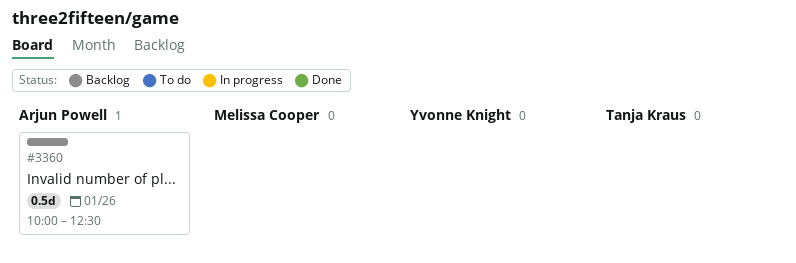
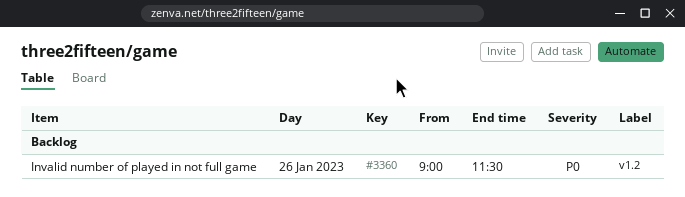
#3360, begins: 10:00 -> 09:00
#3360, ends: 12:30 -> 11:30

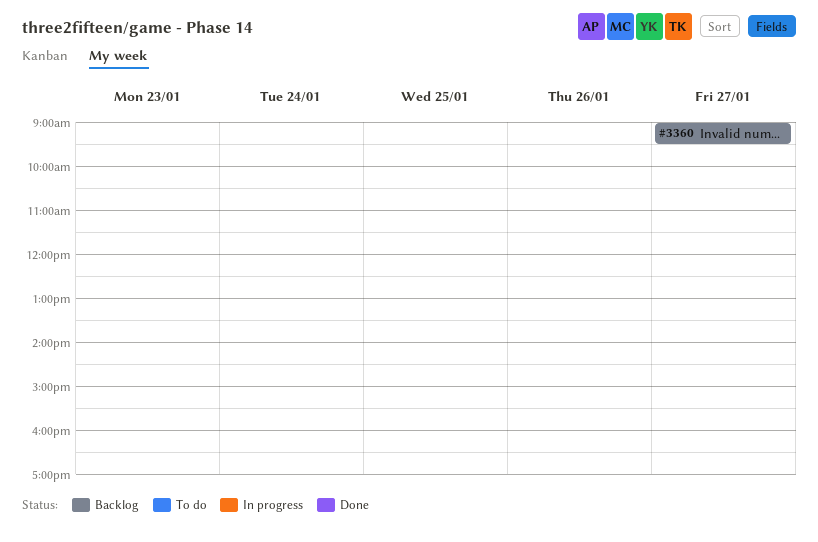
#3360, day: Jan 26 -> Jan 27
#3360, ends: 11:30 -> 09:30

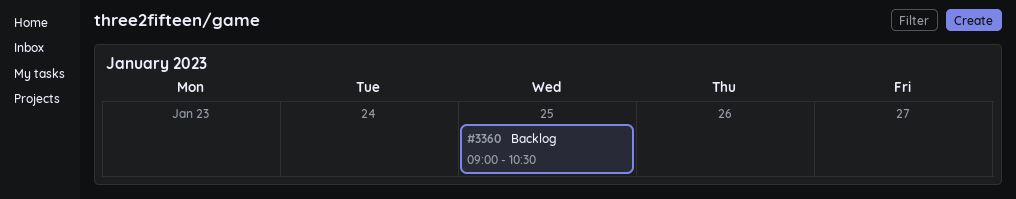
#3360, day: Jan 27 -> Jan 25
#3360, ends: 09:30 -> 10:30

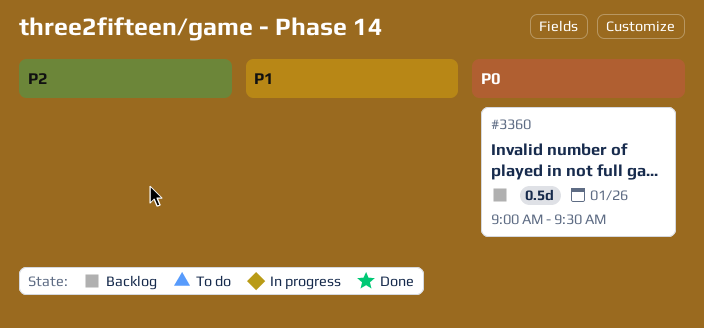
#3360, day: Jan 25 -> Jan 26
#3360, ends: 10:30 -> 09:30

